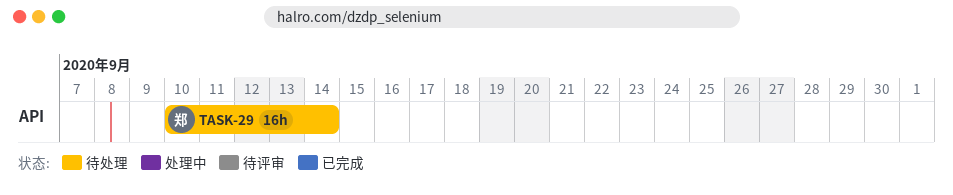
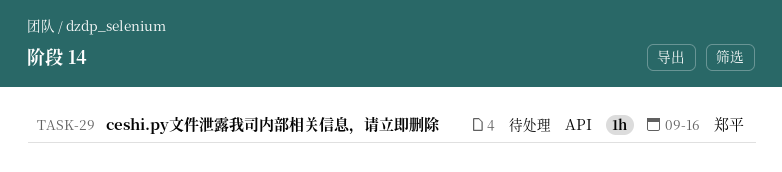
TASK-29, estimate: 16h -> 1h
TASK-29, due: Sep 14 -> Sep 16

